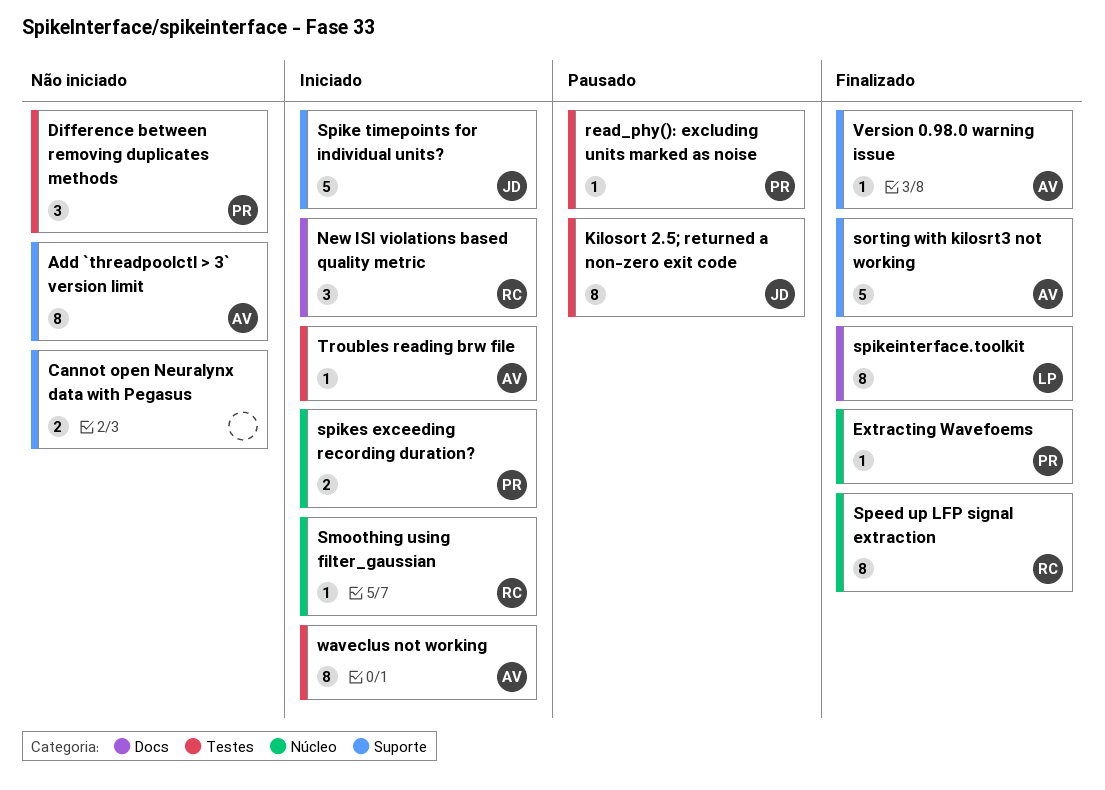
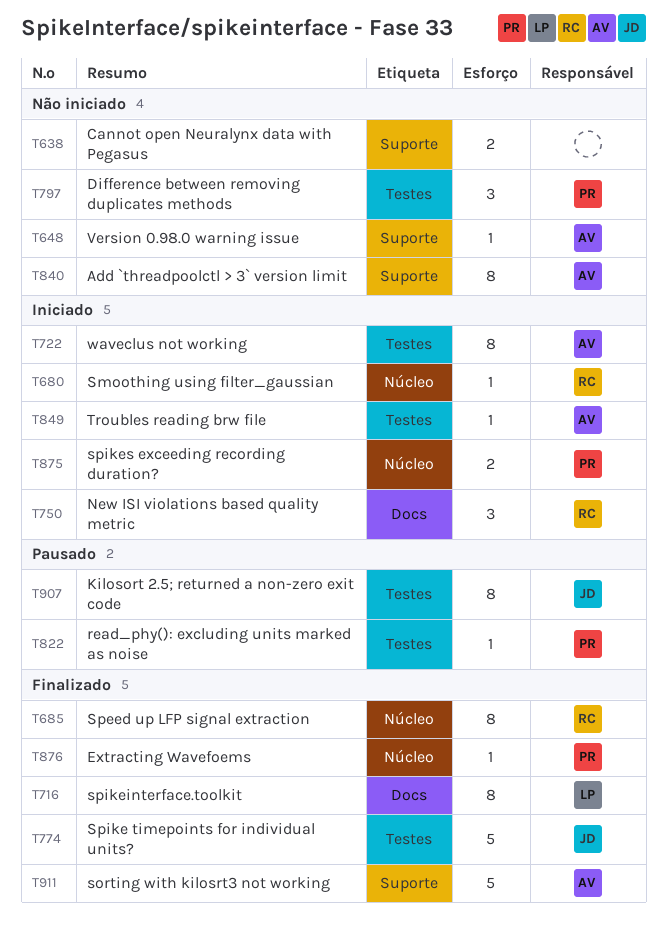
Spike timepoints for individual units?, status: Iniciado -> Finalizado
Spike timepoints for individual units?, label: Suporte -> Testes
Version 0.98.0 warning issue, status: Finalizado -> Não iniciado

